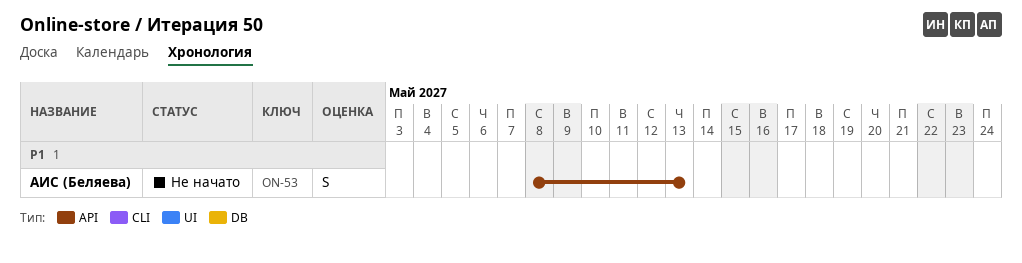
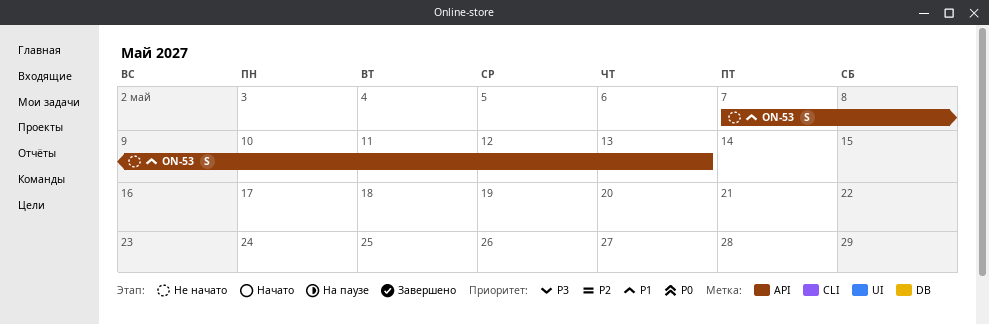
ON-53, start: May 8 -> May 7

